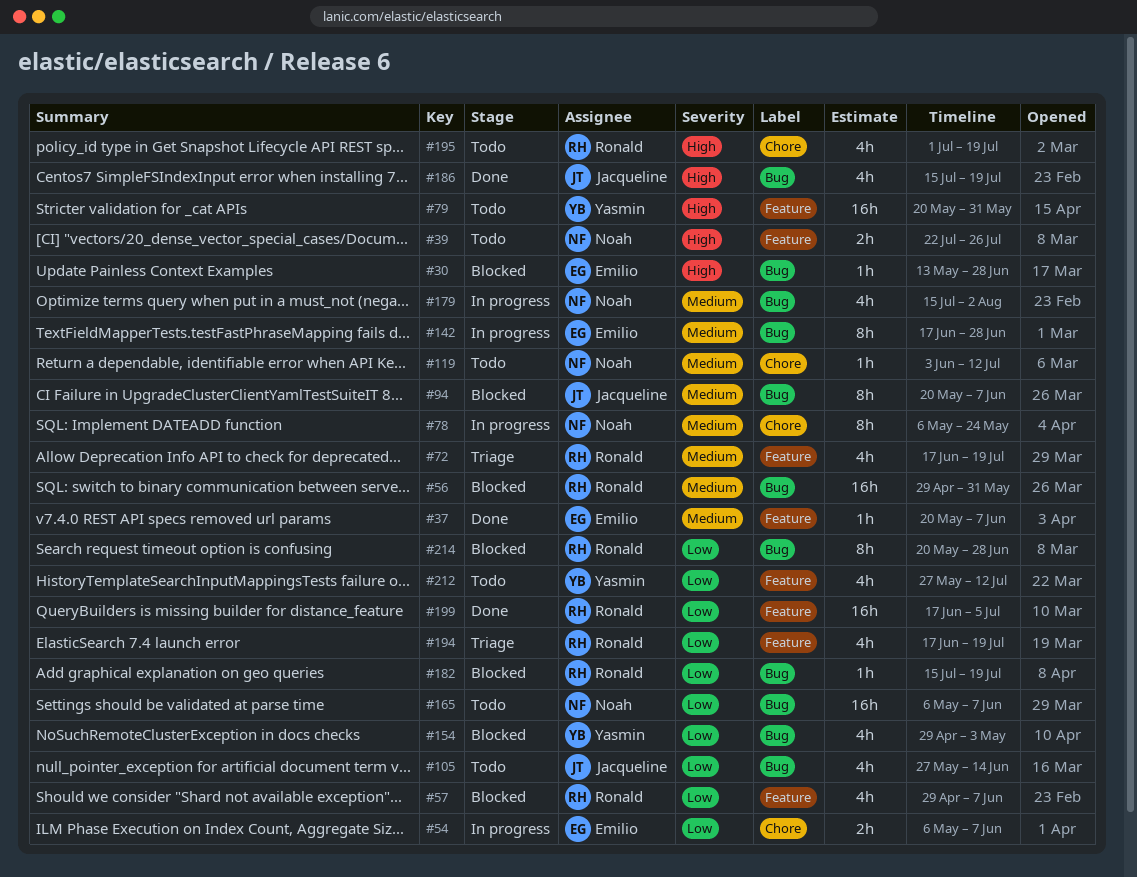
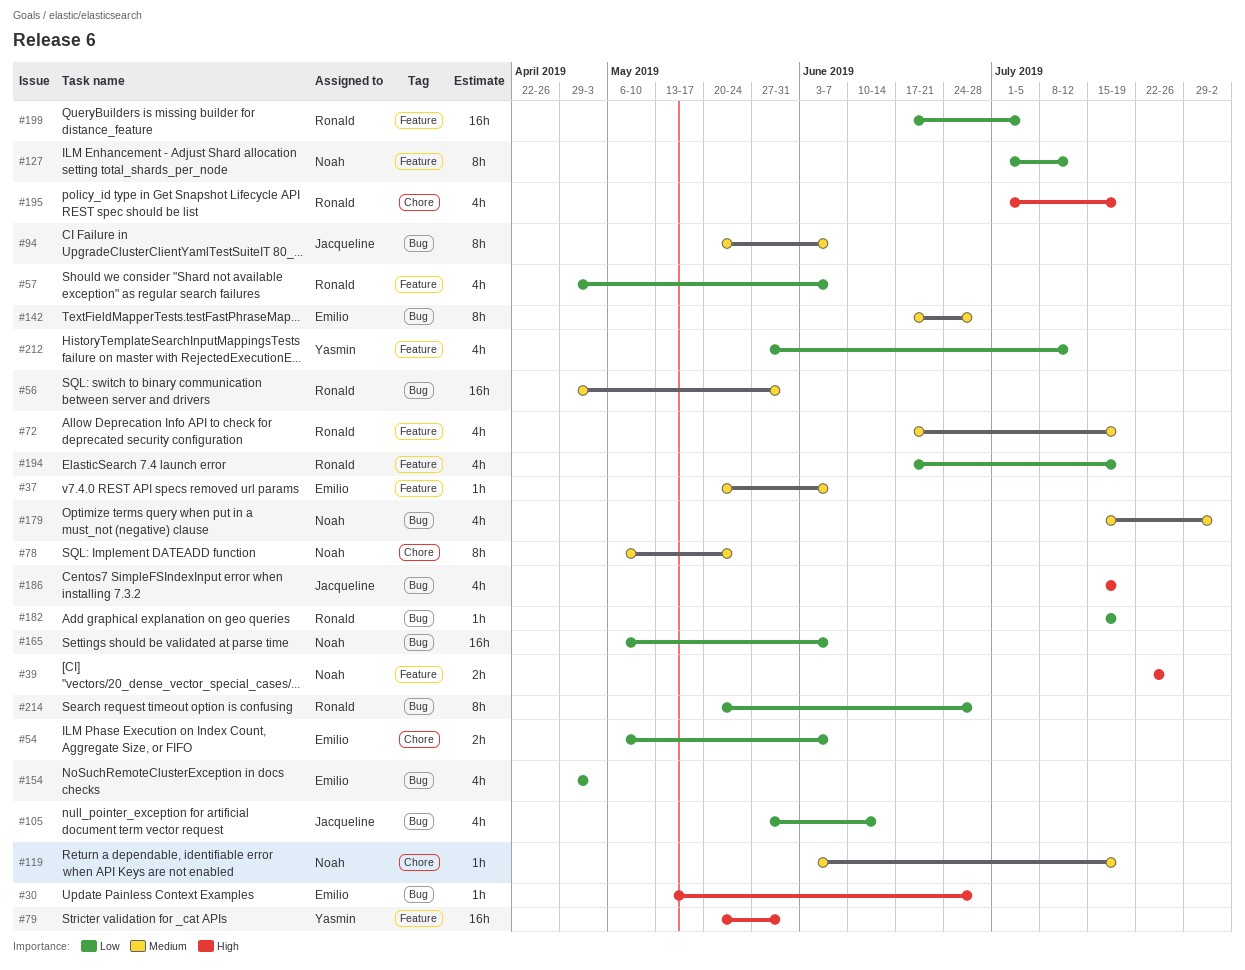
#119, due: Jul 12 -> Jul 19
#127: none -> present
#154, owner: Yasmin -> Emilio

